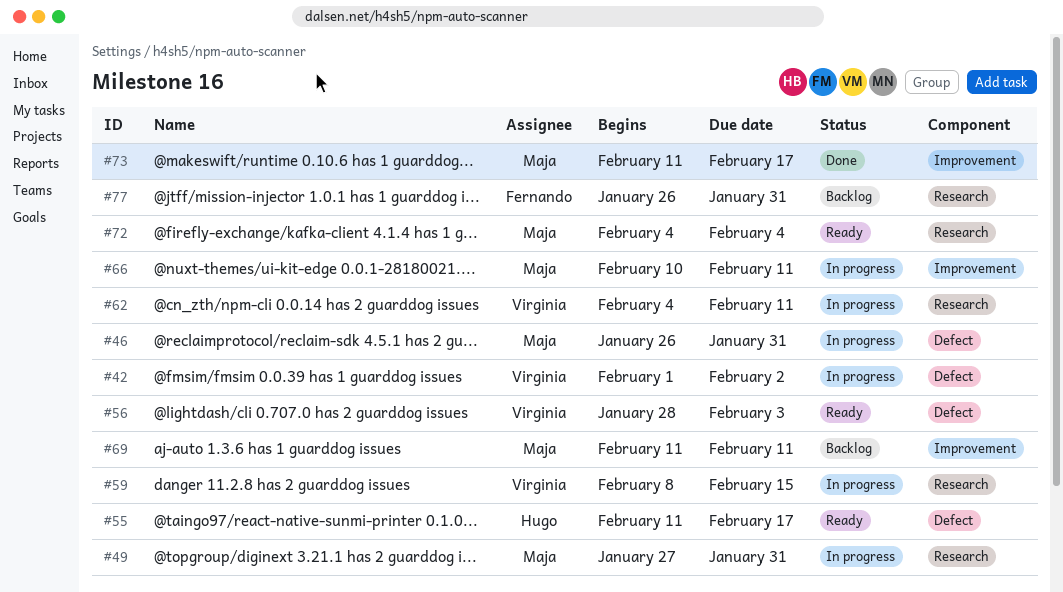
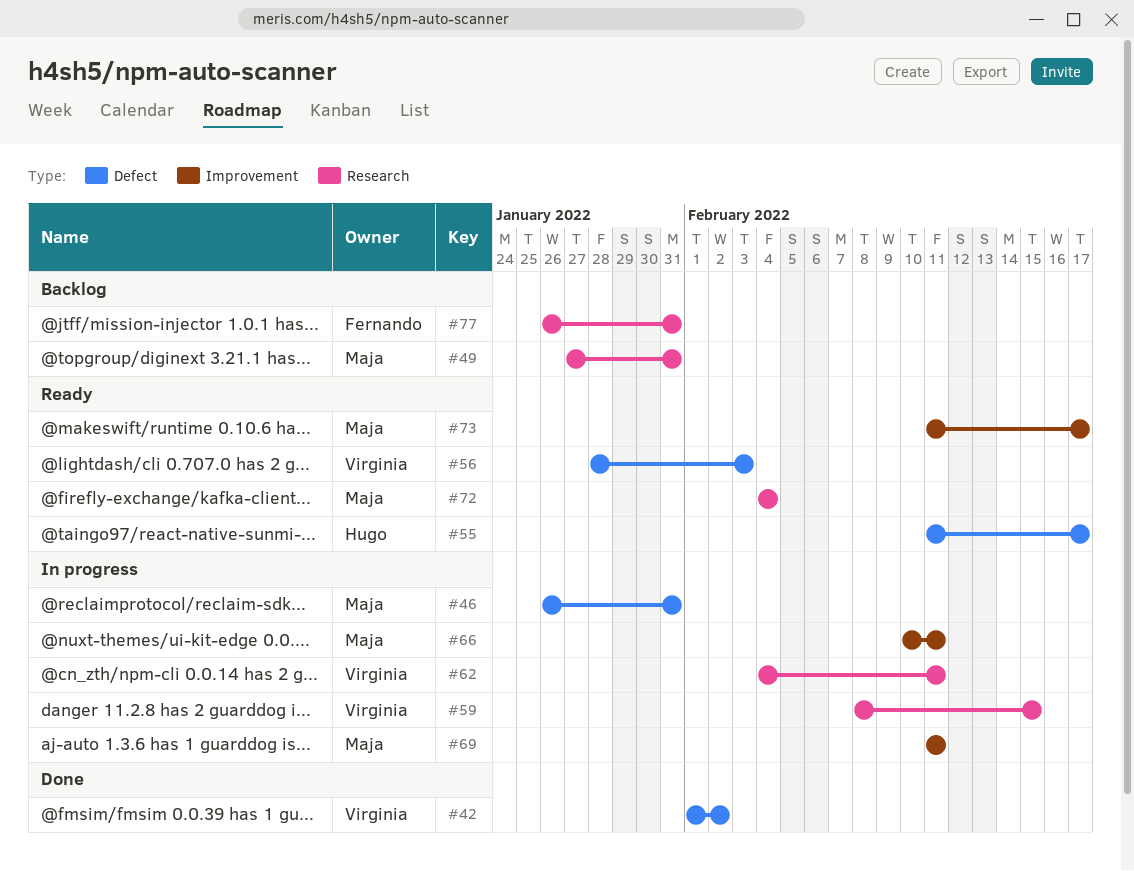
#42, status: In progress -> Done
#49, status: In progress -> Backlog
#69, status: Backlog -> In progress
#73, status: Done -> Ready

